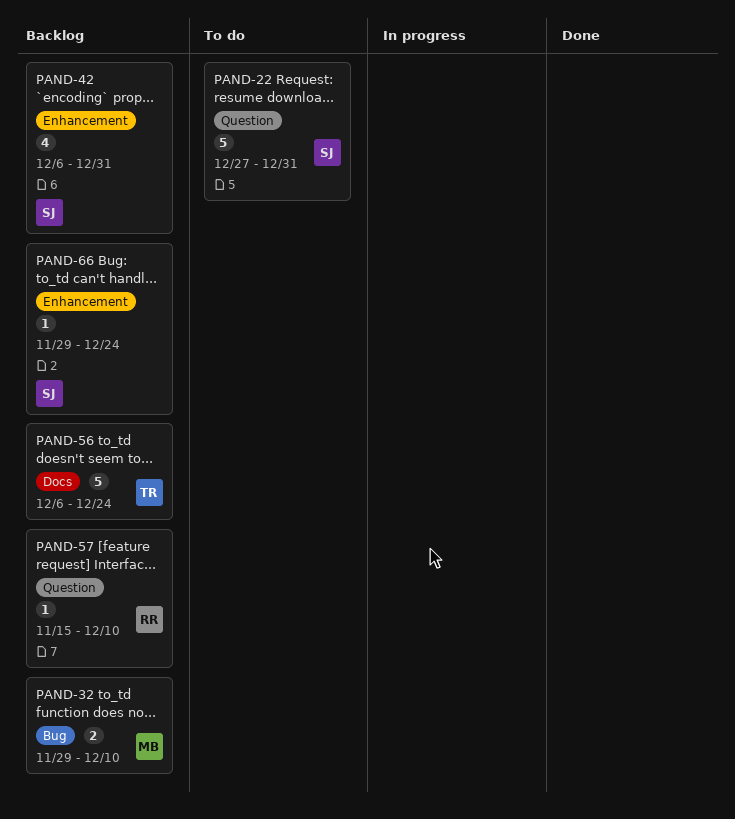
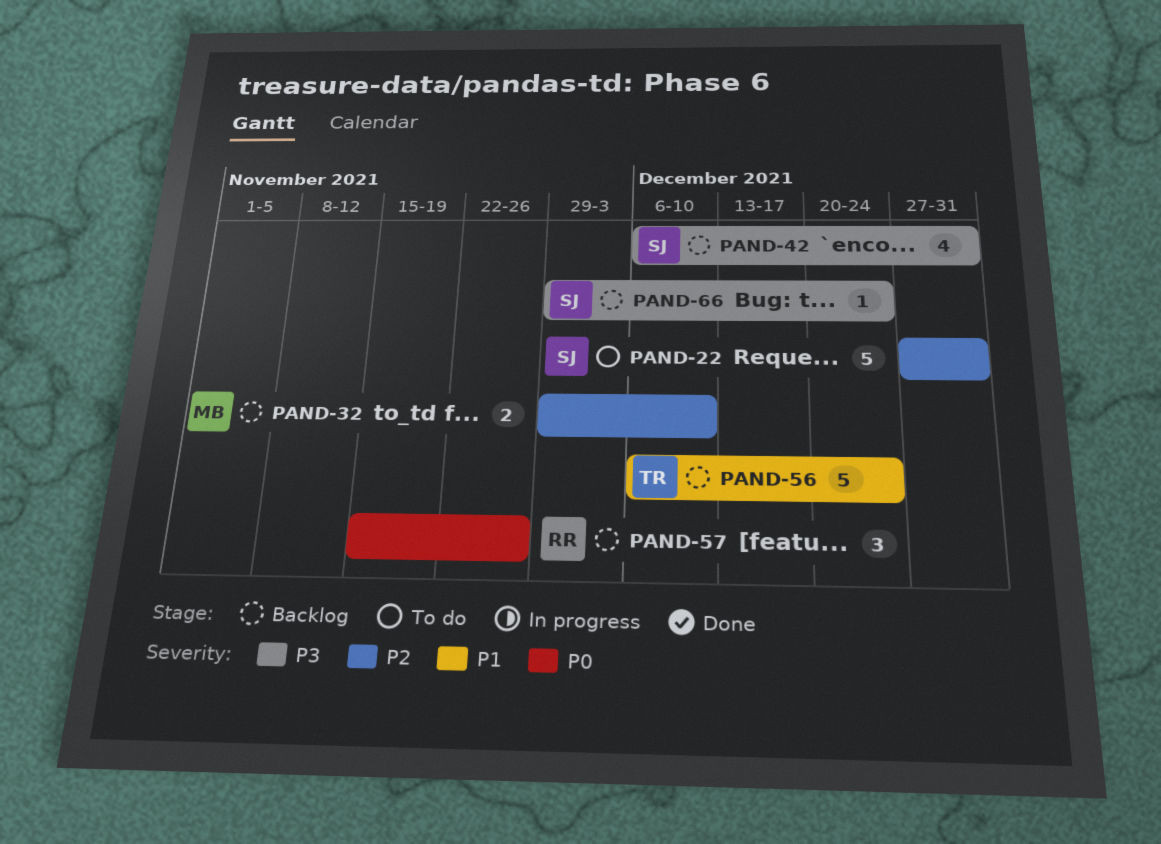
PAND-57, estimate: 1 -> 3
PAND-57, due: Dec 10 -> Nov 26

